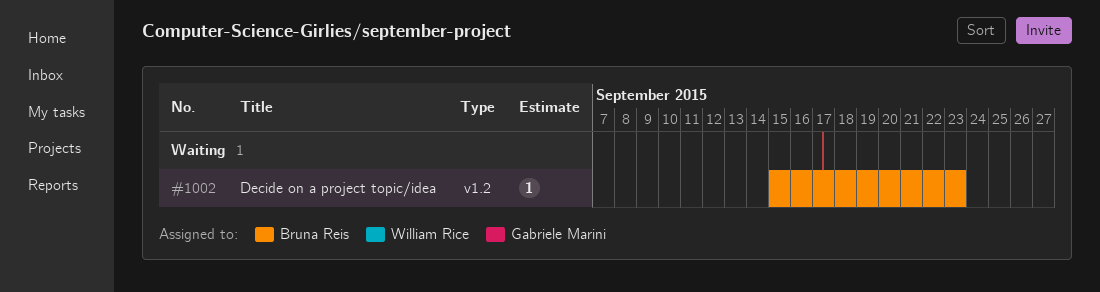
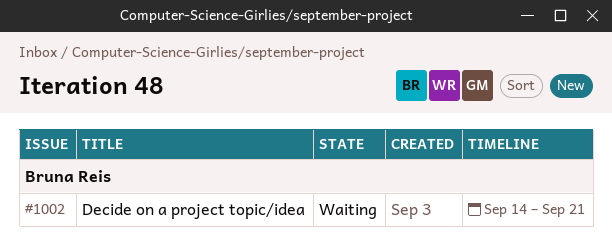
#1002, start: Sep 15 -> Sep 14
#1002, due: Sep 23 -> Sep 21

